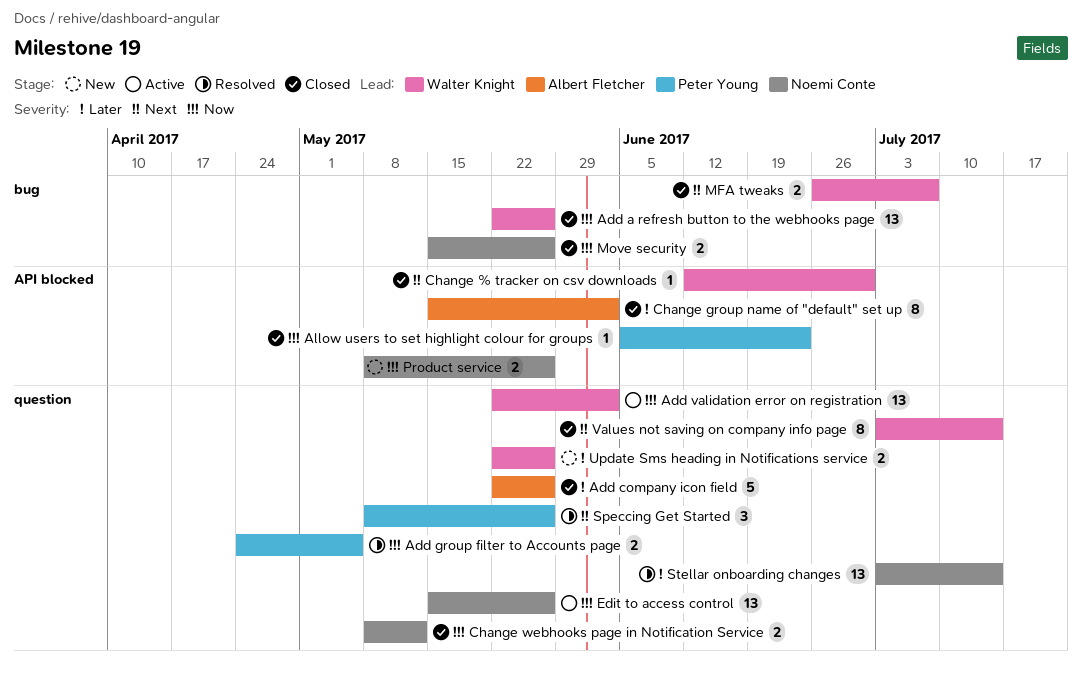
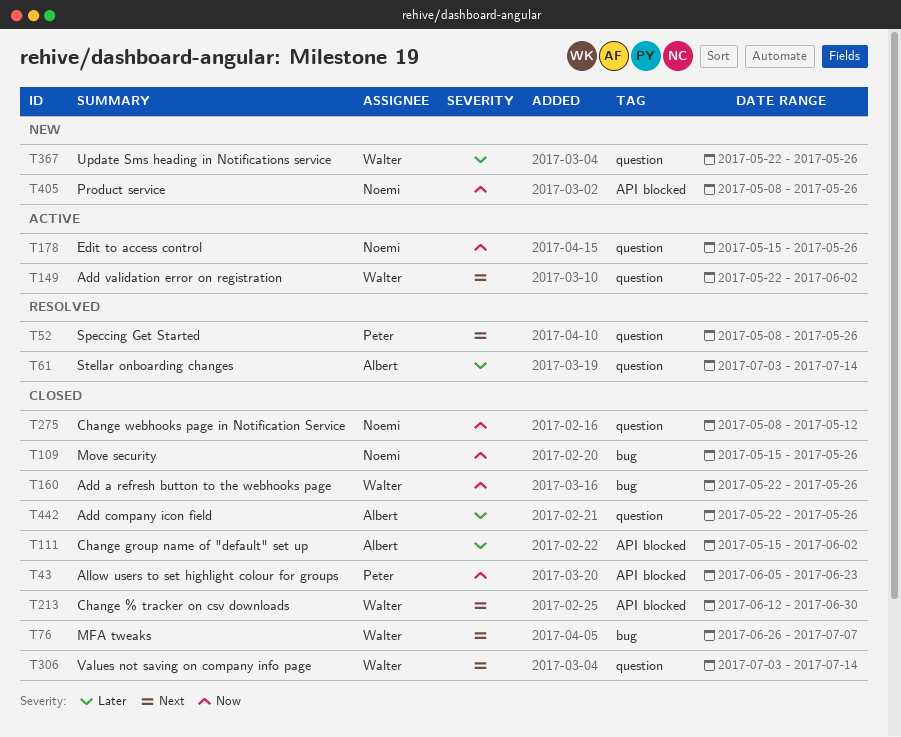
Add group filter to Accounts page: present -> none
Add validation error on registration, priority: Now -> Next
Stellar onboarding changes, owner: Noemi Conte -> Albert Fletcher

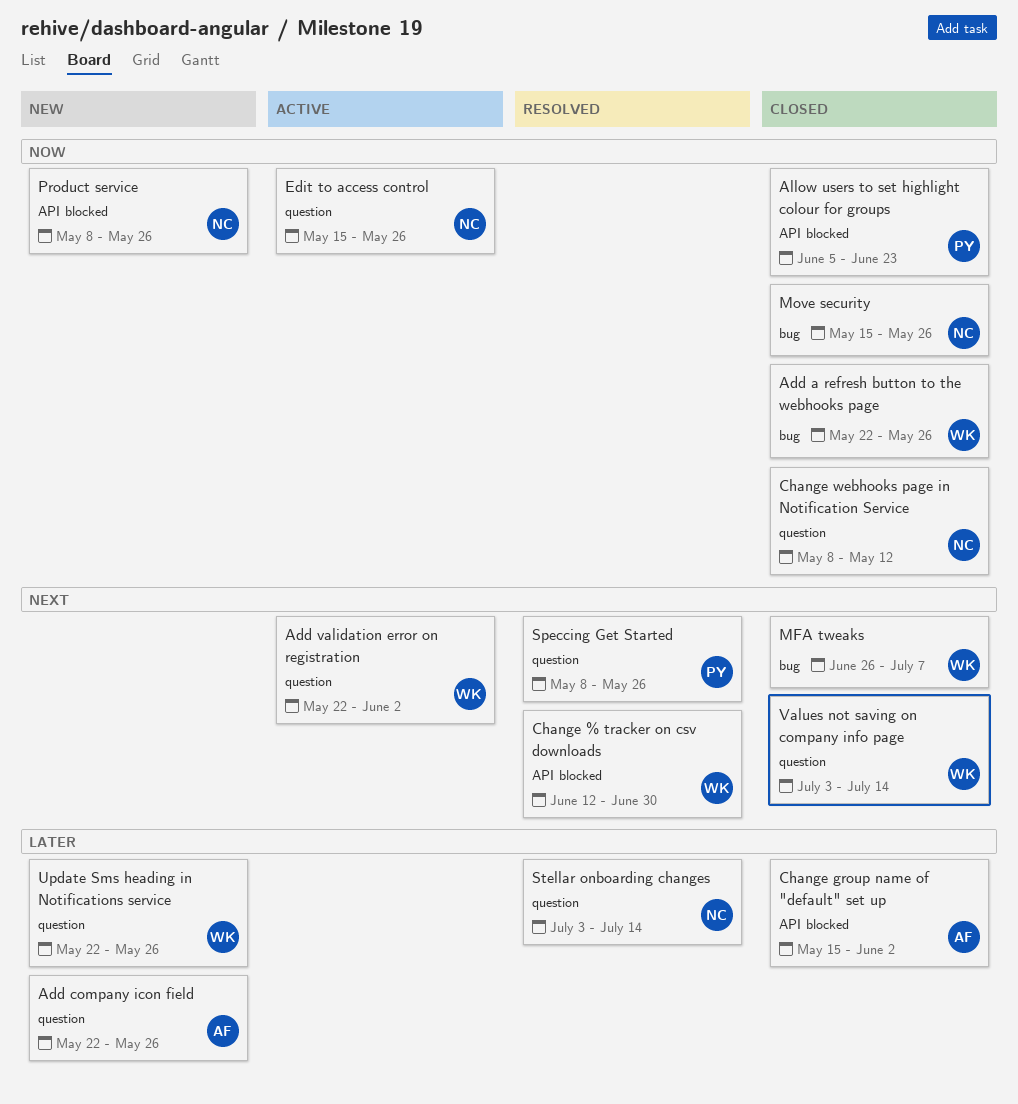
Add company icon field, status: Closed -> New
Change % tracker on csv downloads, status: Closed -> Resolved
Stellar onboarding changes, owner: Albert -> Noemi

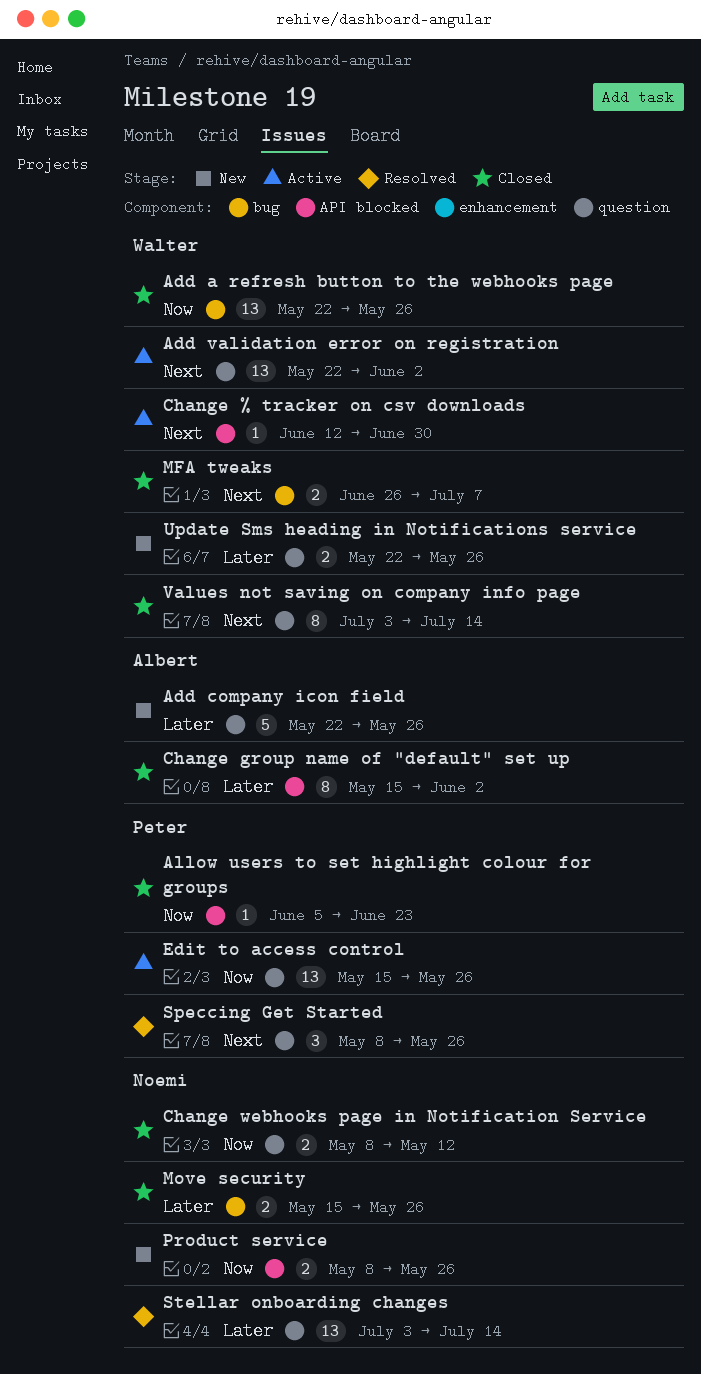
Change % tracker on csv downloads, status: Resolved -> Active
Edit to access control, owner: Noemi -> Peter
Move security, priority: Now -> Later

